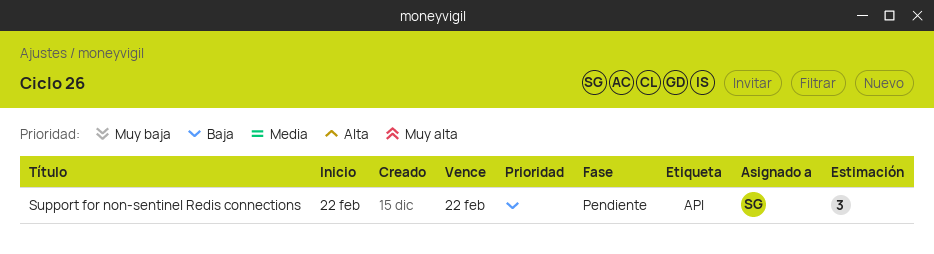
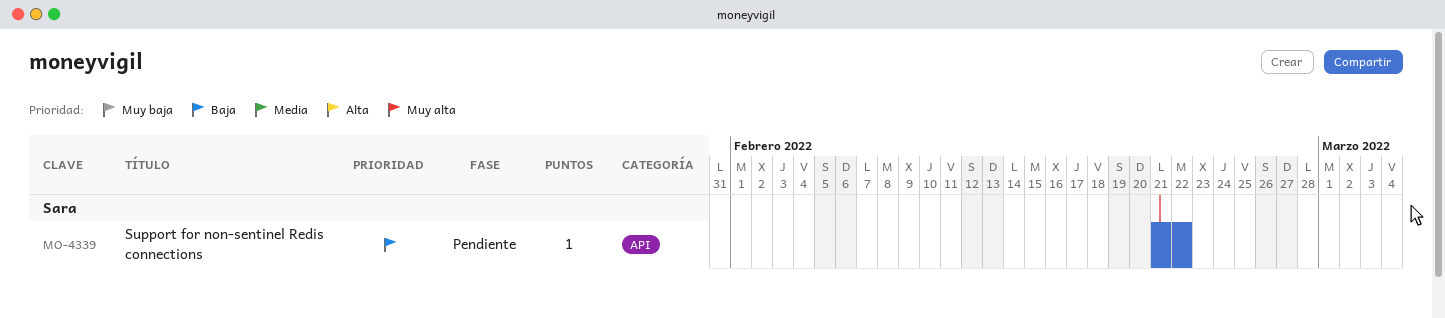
Support for non-sentinel Redis connections, estimate: 3 -> 1
Support for non-sentinel Redis connections, start: Feb 22 -> Feb 21

